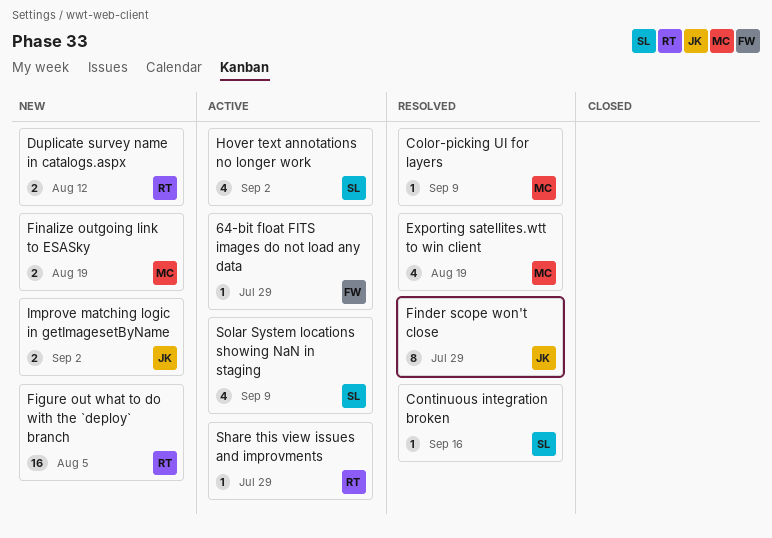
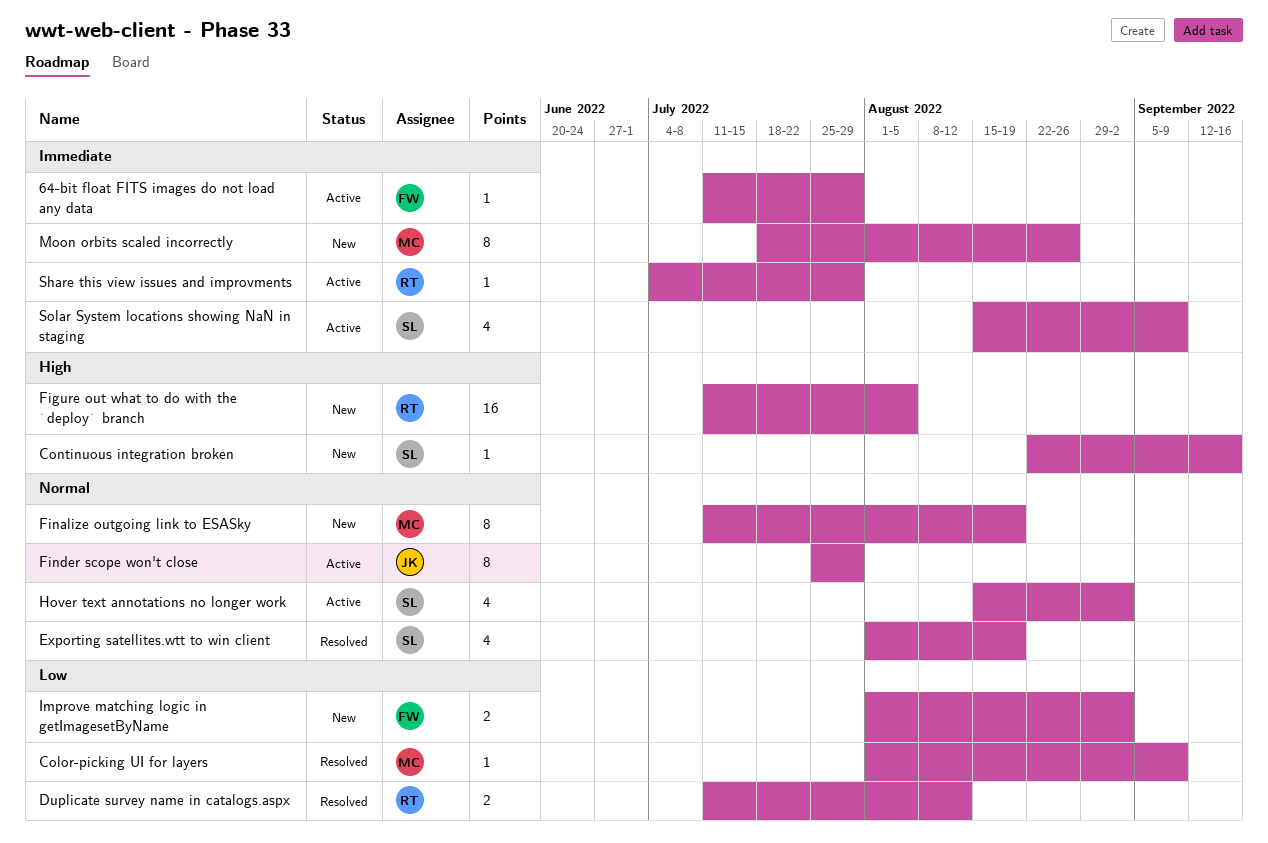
Continuous integration broken, status: Resolved -> New
Duplicate survey name in catalogs.aspx, status: New -> Resolved
Exporting satellites.wtt to win client, owner: MC -> SL
Finalize outgoing link to ESASky, estimate: 2 -> 8
Finder scope won't close, status: Resolved -> Active
Improve matching logic in getImagesetByName, owner: JK -> FW
Moon orbits scaled incorrectly: none -> present

